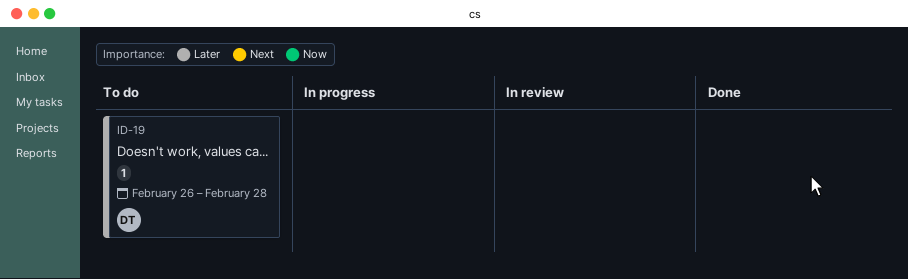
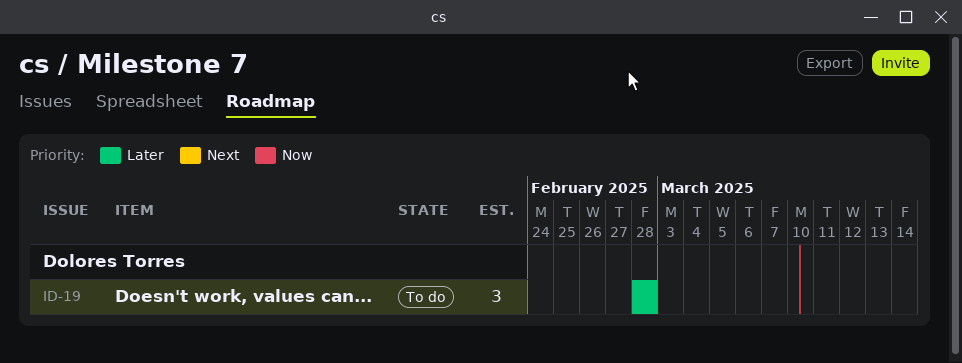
ID-19, estimate: 1 -> 3
ID-19, start: Feb 26 -> Feb 28

